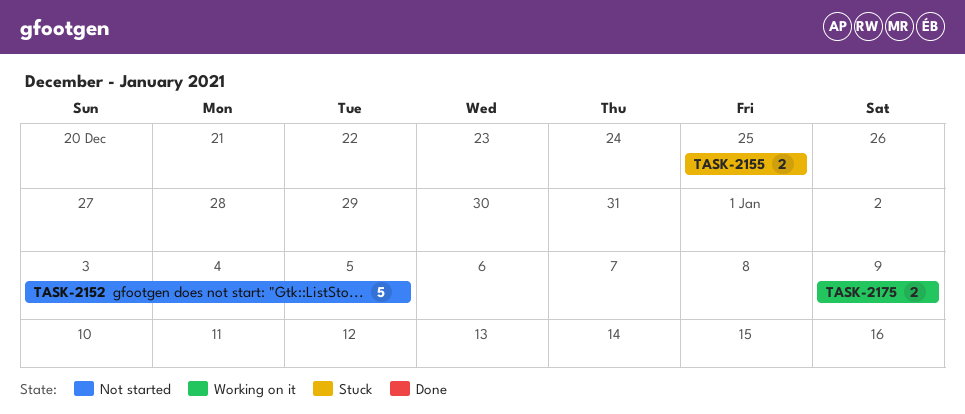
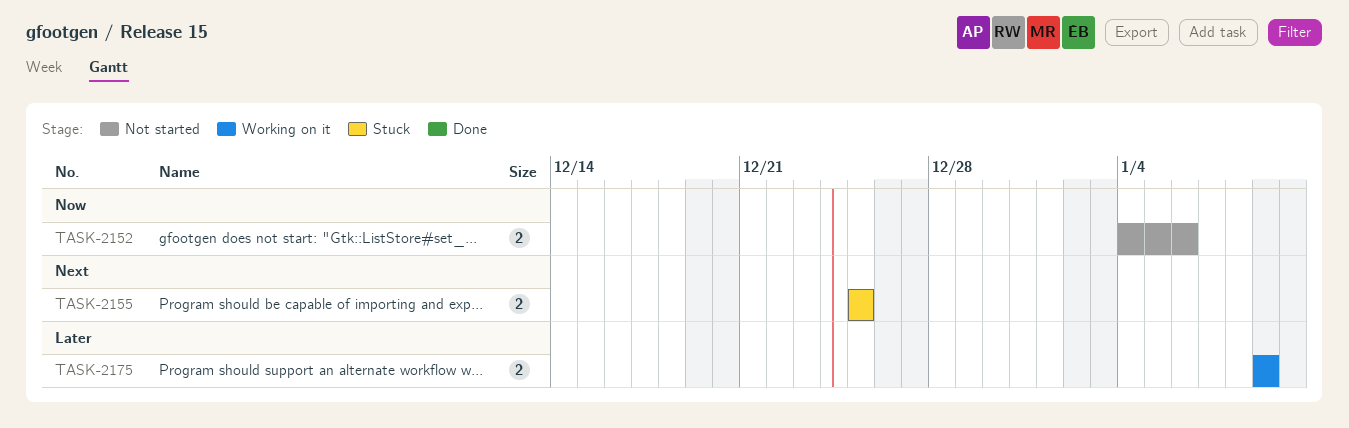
TASK-2152, estimate: 5 -> 2
TASK-2152, start: Jan 3 -> Jan 4
TASK-2152, due: Jan 5 -> Jan 6

